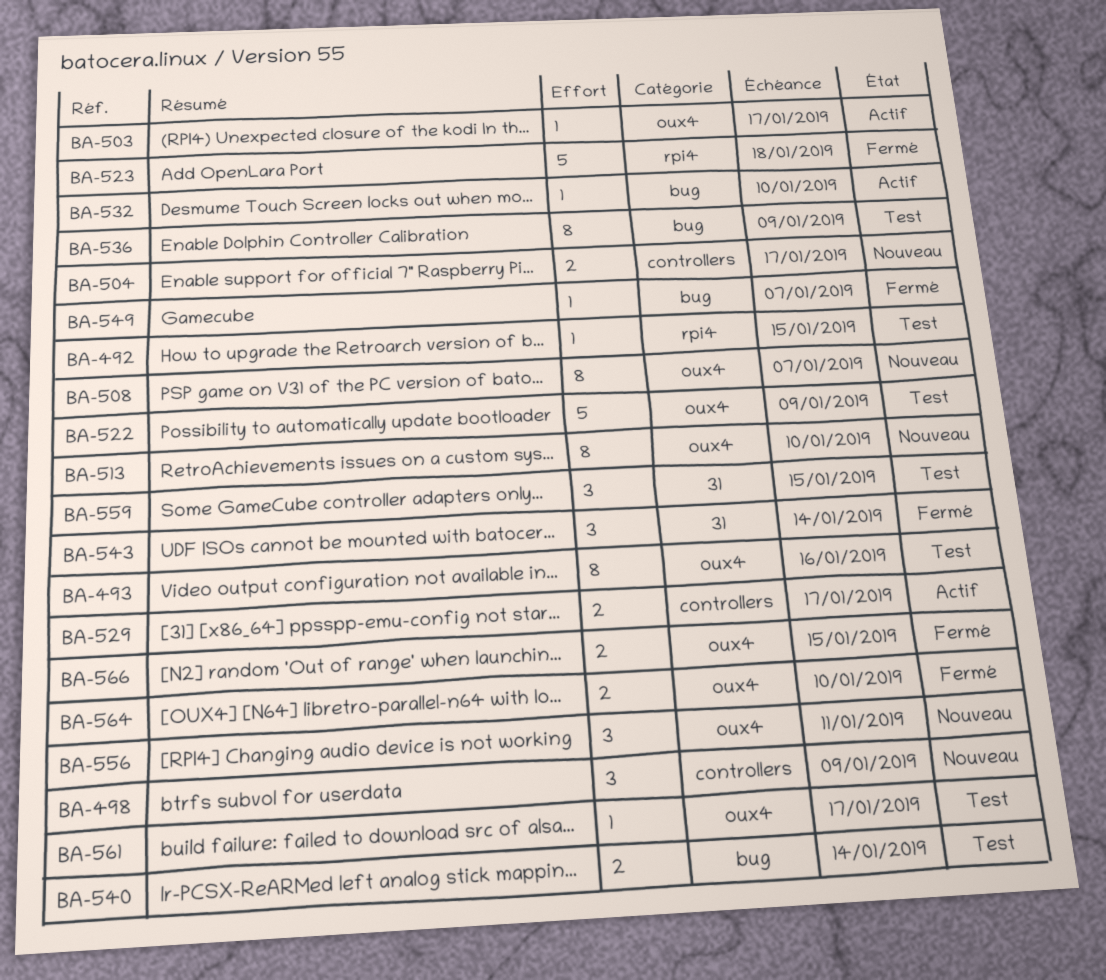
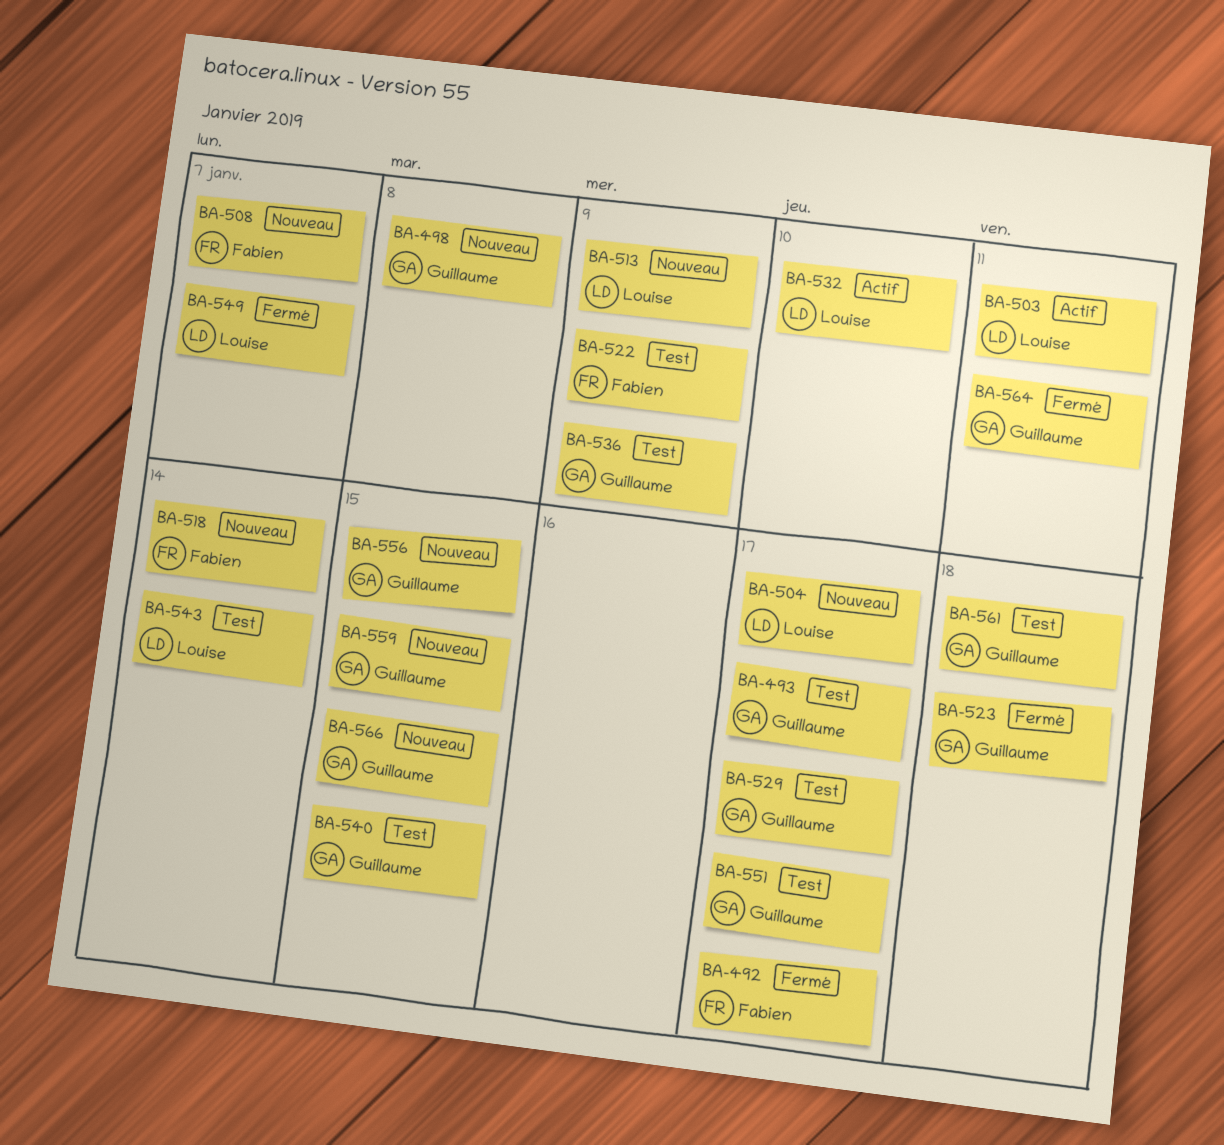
BA-492, status: Test -> Fermé
BA-492, due: Jan 15 -> Jan 17
BA-493, due: Jan 16 -> Jan 17
BA-498, due: Jan 9 -> Jan 8
BA-503, due: Jan 17 -> Jan 11
BA-513, due: Jan 10 -> Jan 9
BA-518: none -> present
BA-529, status: Actif -> Test
BA-540, due: Jan 14 -> Jan 15
BA-543, status: Fermé -> Test
BA-551: none -> present
BA-556, due: Jan 11 -> Jan 15
BA-559, status: Test -> Nouveau
BA-561, due: Jan 17 -> Jan 18
BA-564, due: Jan 10 -> Jan 11
BA-566, status: Fermé -> Nouveau

